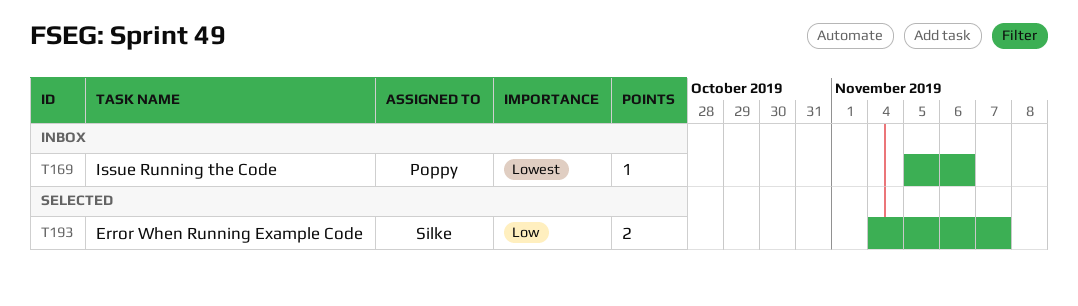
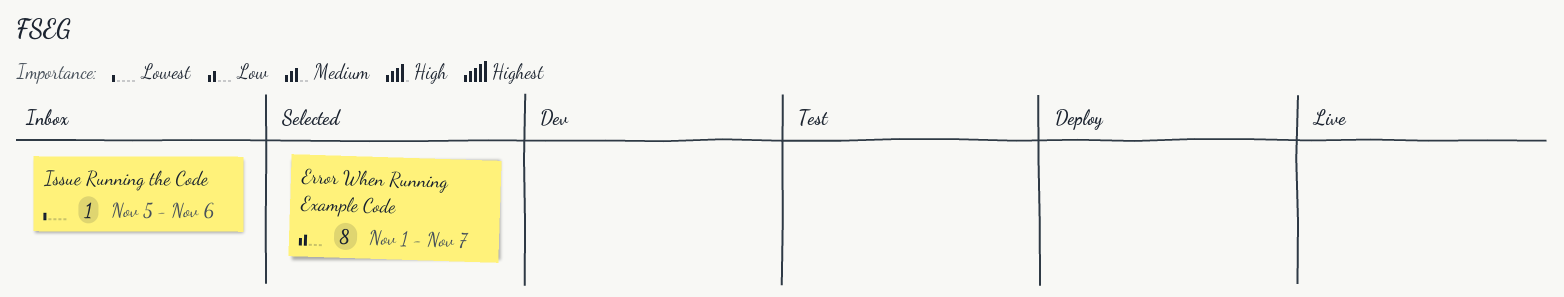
Error When Running Example Code, estimate: 2 -> 8
Error When Running Example Code, start: Nov 4 -> Nov 1

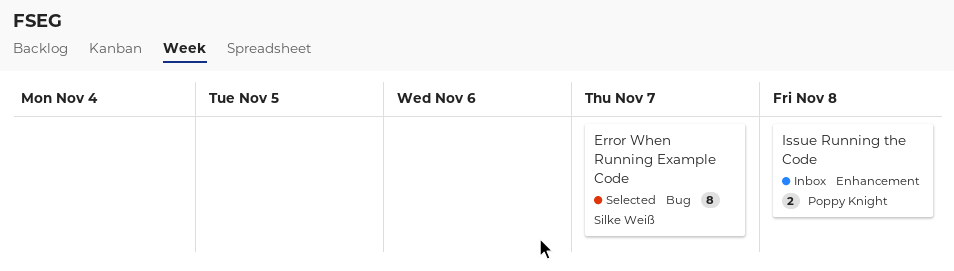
Issue Running the Code, estimate: 1 -> 2
Issue Running the Code, due: Nov 6 -> Nov 8

